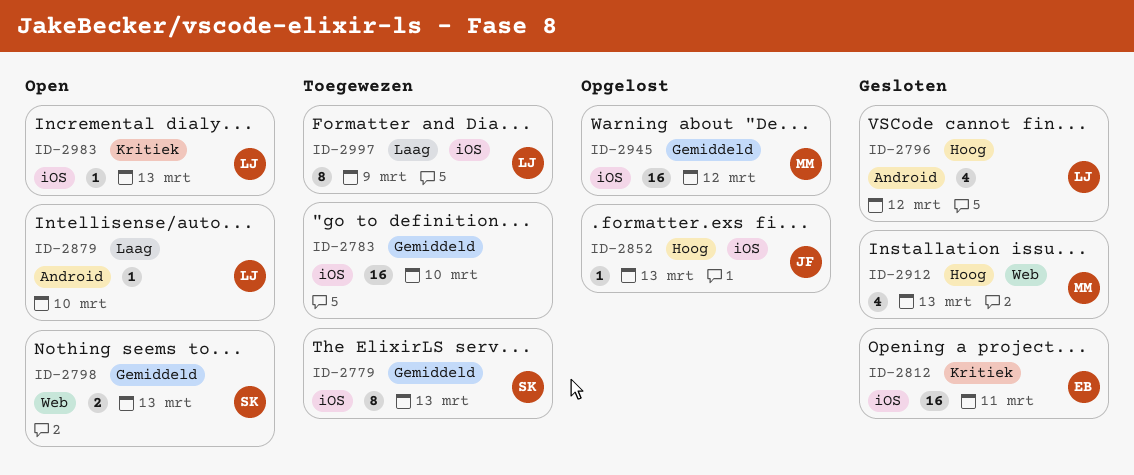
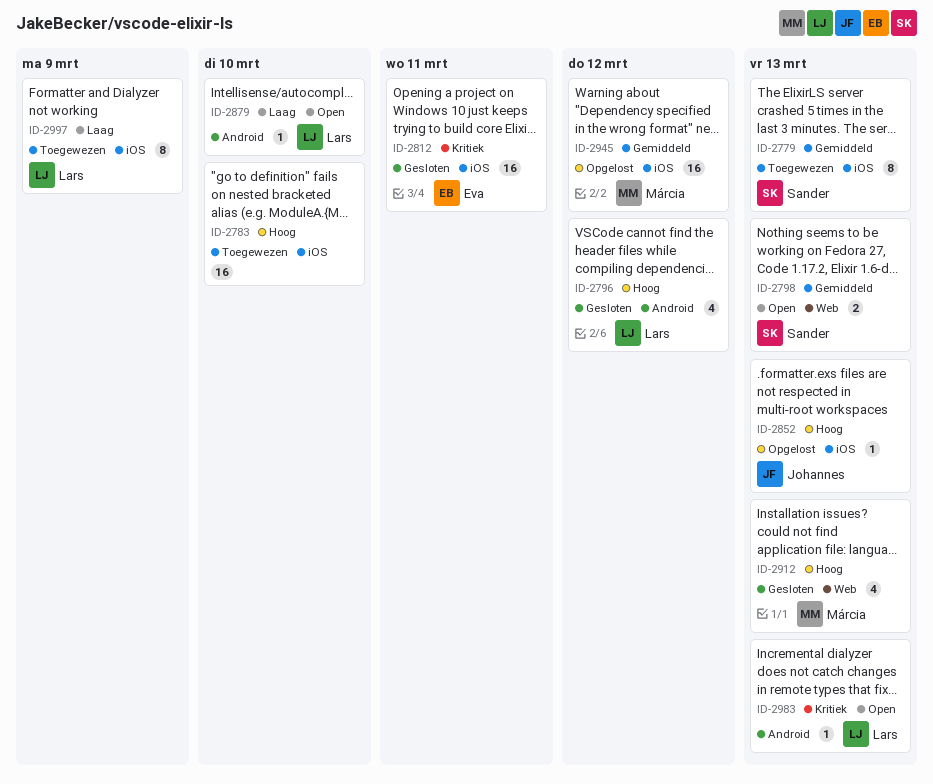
ID-2783, priority: Gemiddeld -> Hoog
ID-2983, label: iOS -> Android

